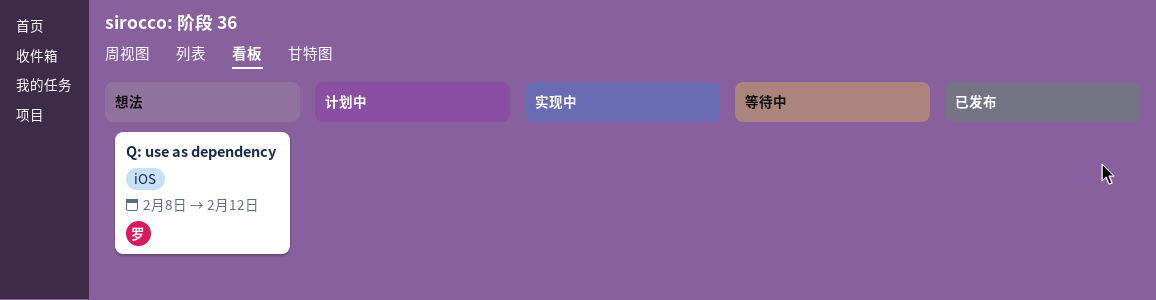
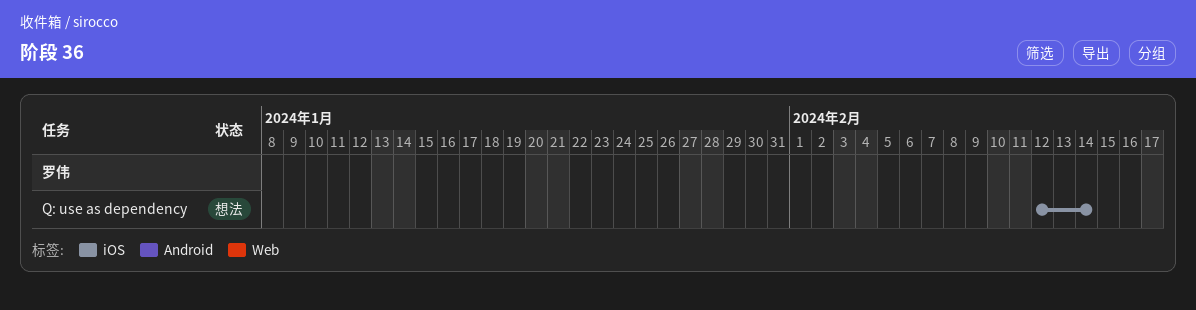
Q: use as dependency, start: Feb 8 -> Feb 12
Q: use as dependency, due: Feb 12 -> Feb 14

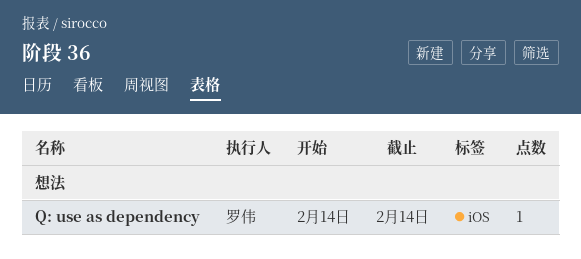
Q: use as dependency, start: Feb 12 -> Feb 14

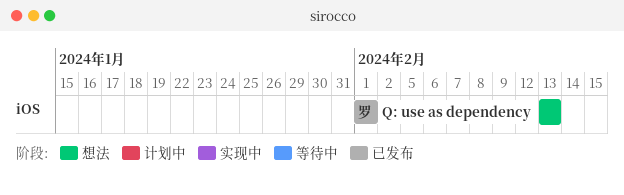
Q: use as dependency, start: Feb 14 -> Feb 13
Q: use as dependency, due: Feb 14 -> Feb 13

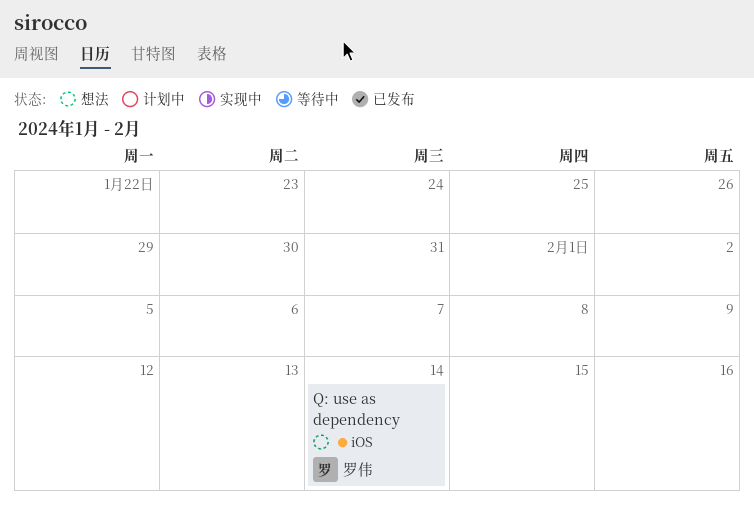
Q: use as dependency, due: Feb 13 -> Feb 14

